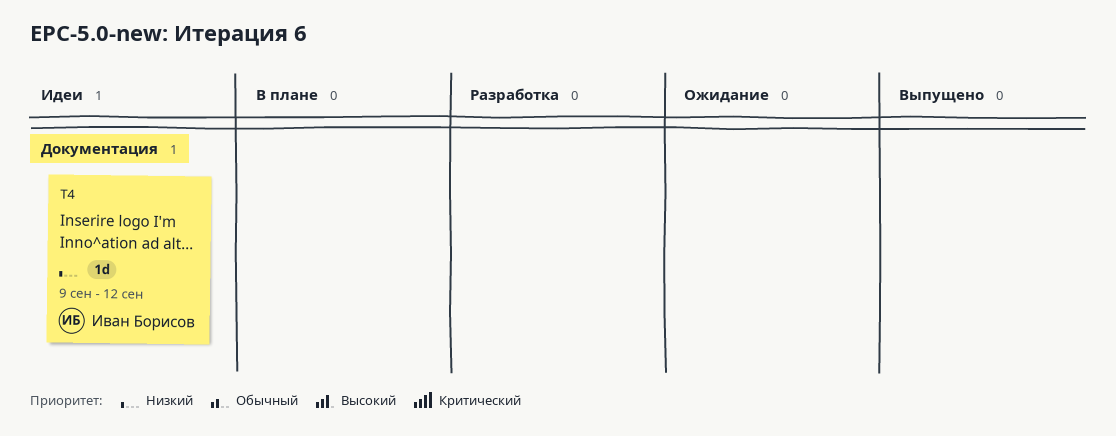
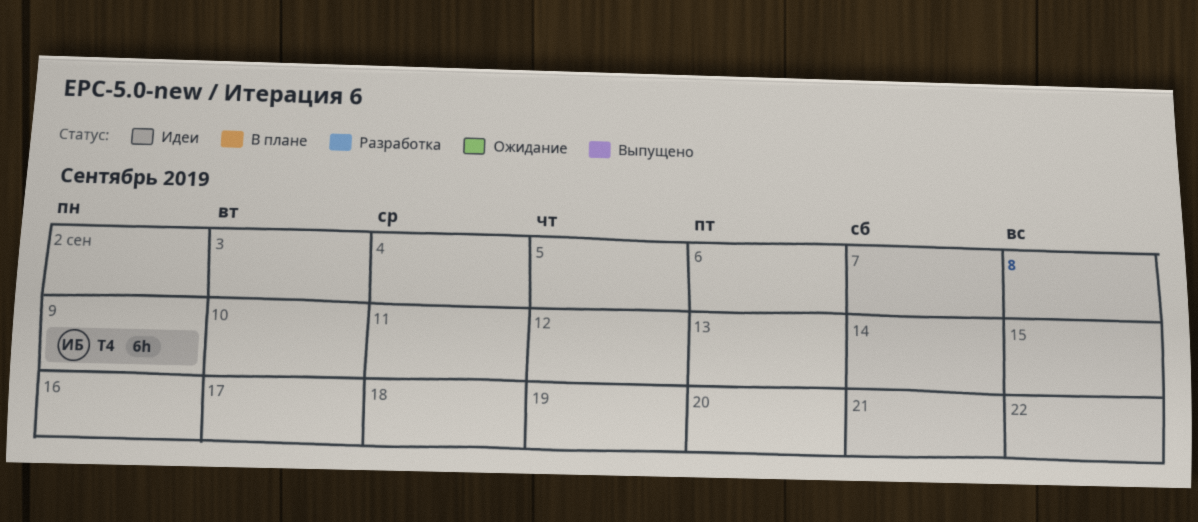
T4, estimate: 1d -> 6h
T4, due: Sep 12 -> Sep 9

